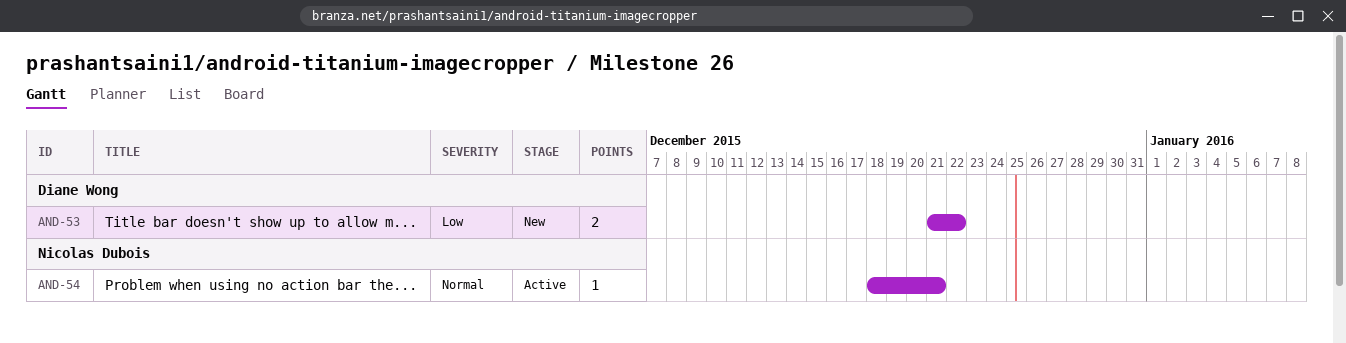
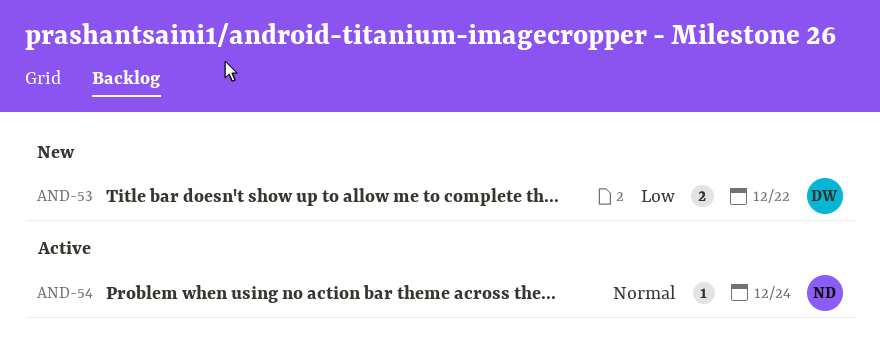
AND-54, due: Dec 21 -> Dec 24

